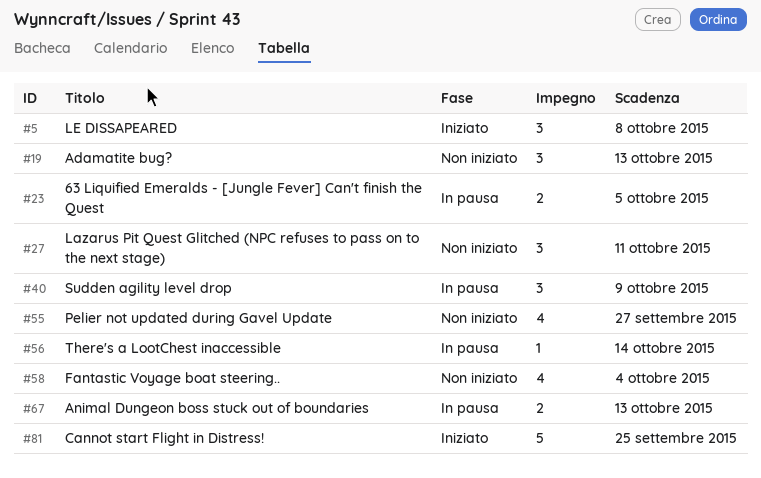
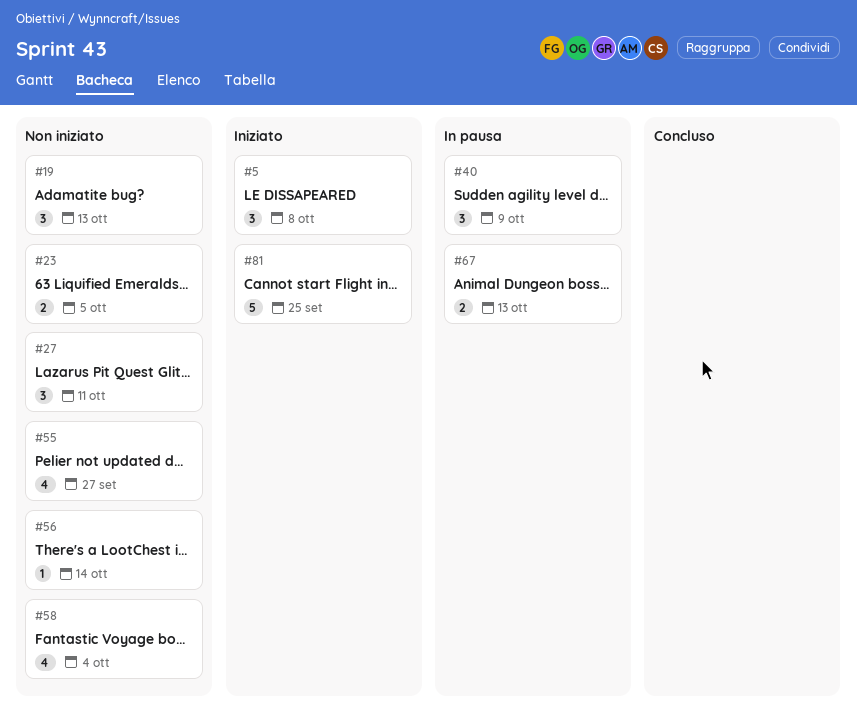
#23, status: In pausa -> Non iniziato
#56, status: In pausa -> Non iniziato

